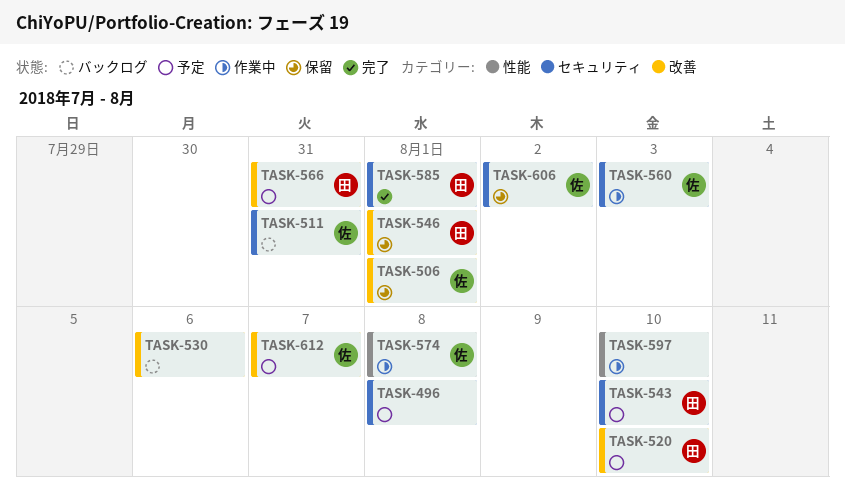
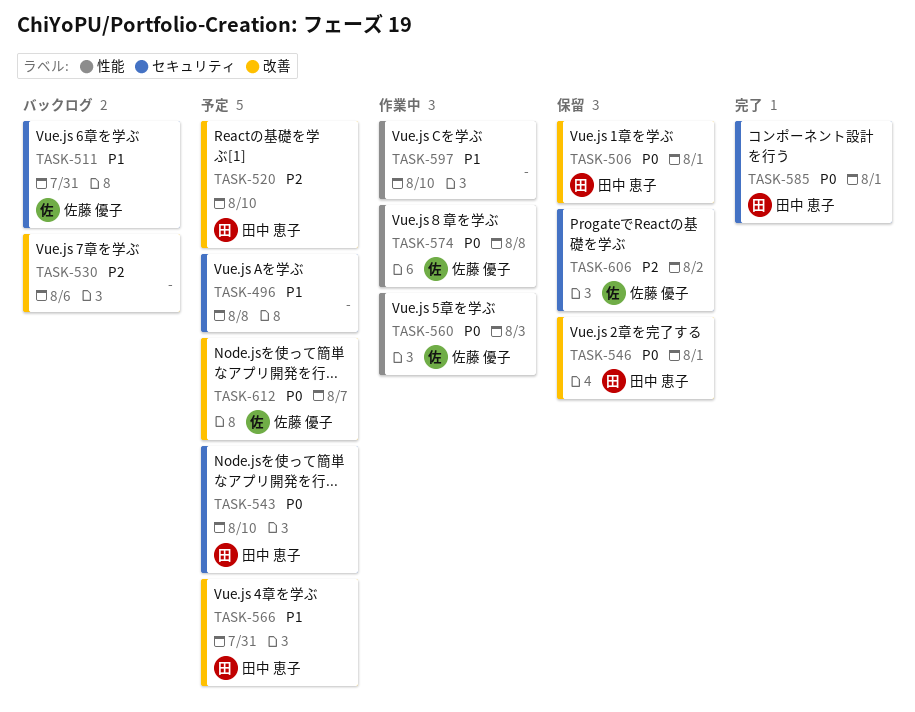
TASK-506, owner: 佐藤 優子 -> 田中 恵子
TASK-560, label: セキュリティ -> 性能

